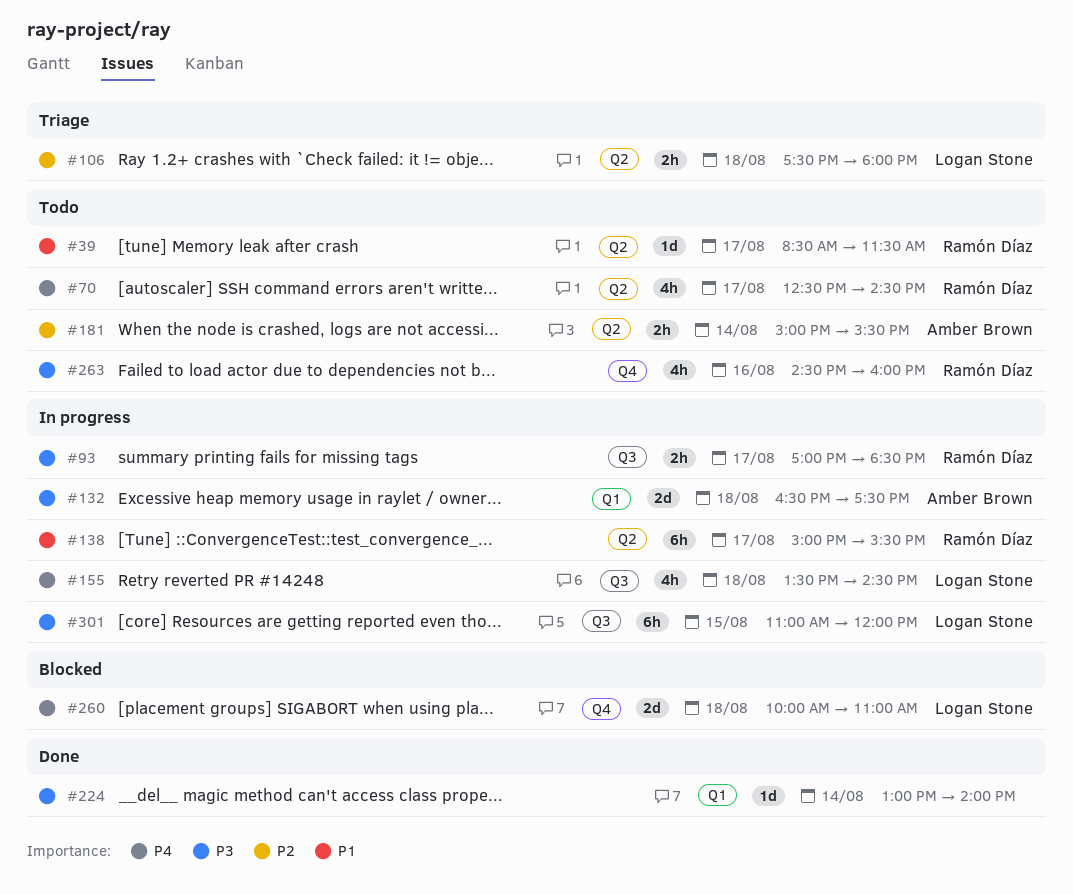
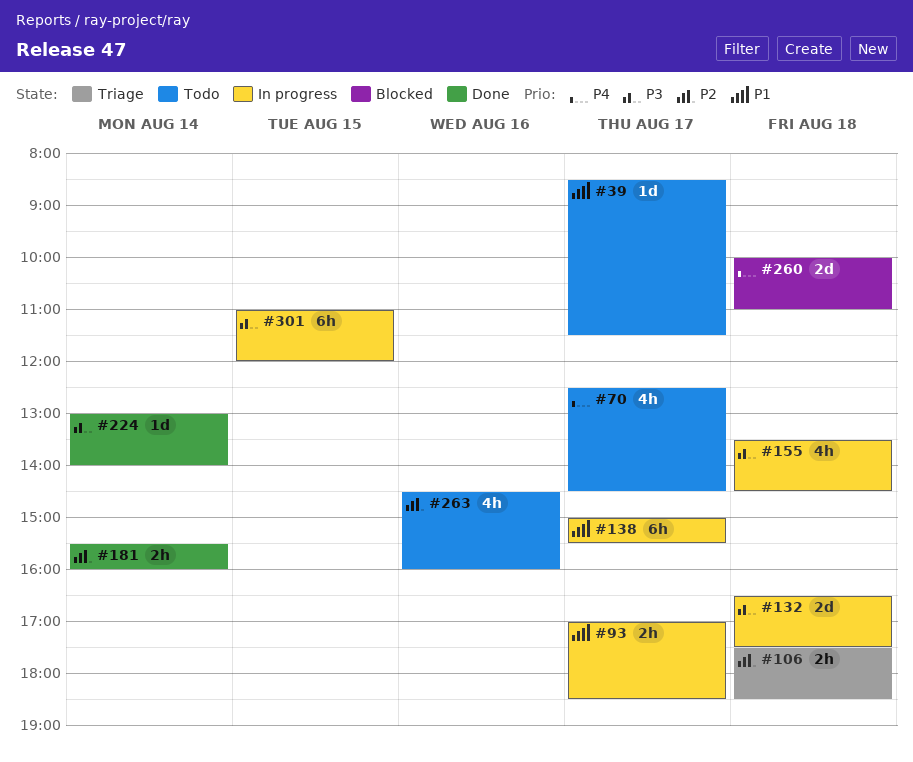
#93, priority: P3 -> P1
#106, ends: 18:00 -> 18:30
#155, priority: P4 -> P3
#181, status: Todo -> Done
#181, begins: 15:00 -> 15:30
#181, ends: 15:30 -> 16:00
#263, priority: P3 -> P2

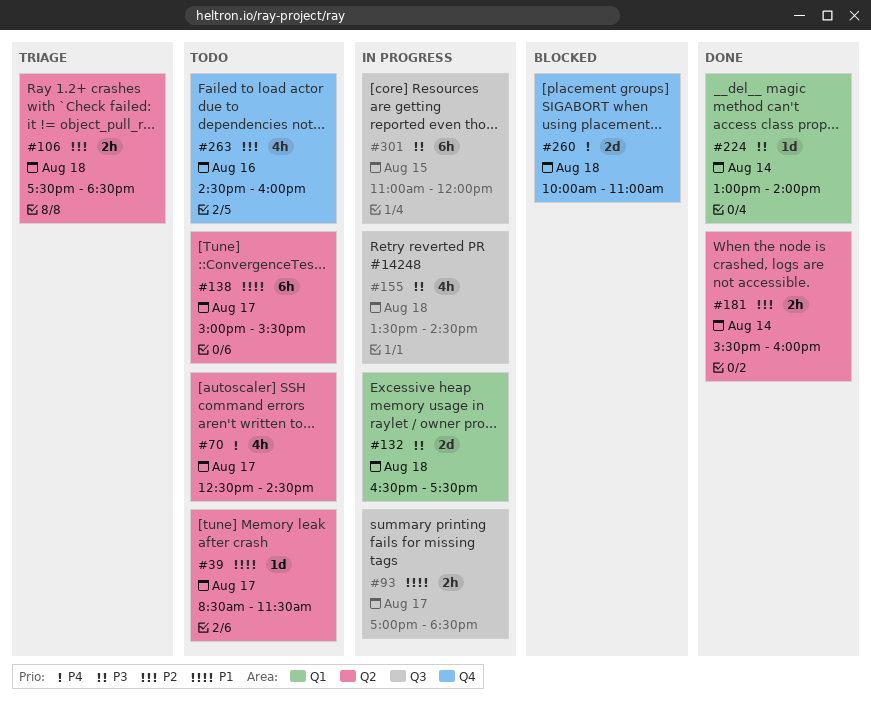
#138, status: In progress -> Todo

